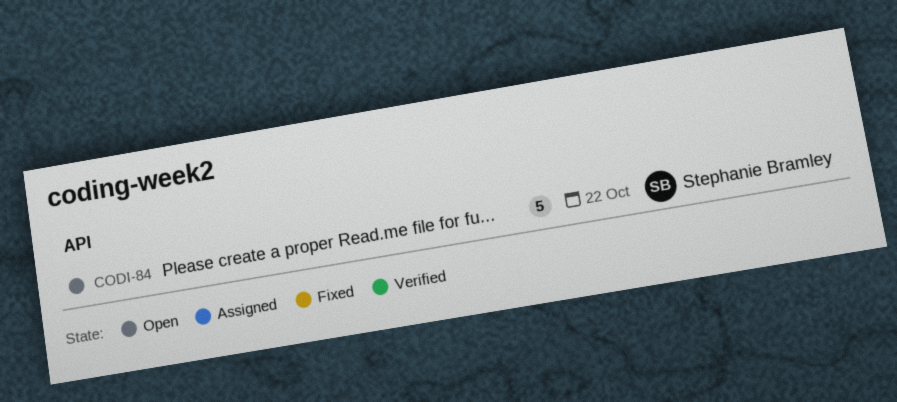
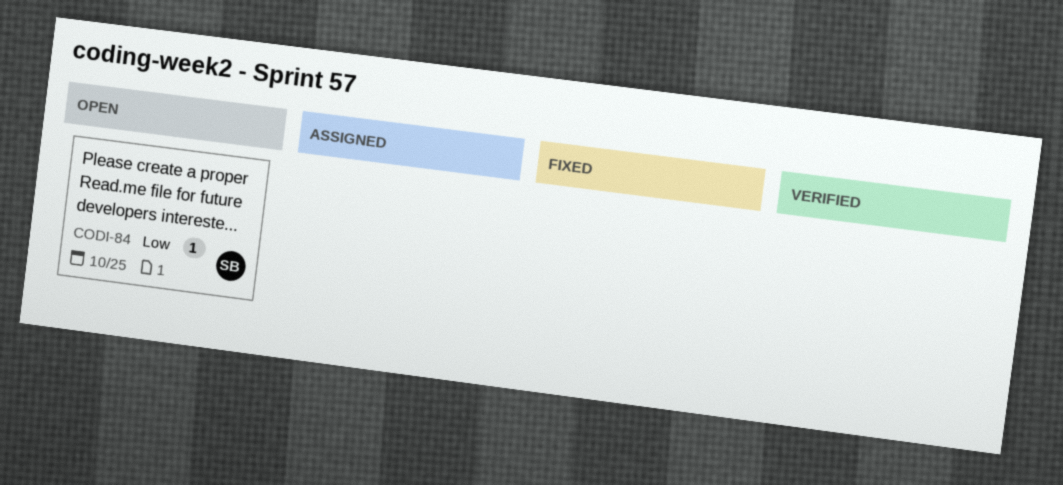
CODI-84, estimate: 5 -> 1
CODI-84, due: Oct 22 -> Oct 25

